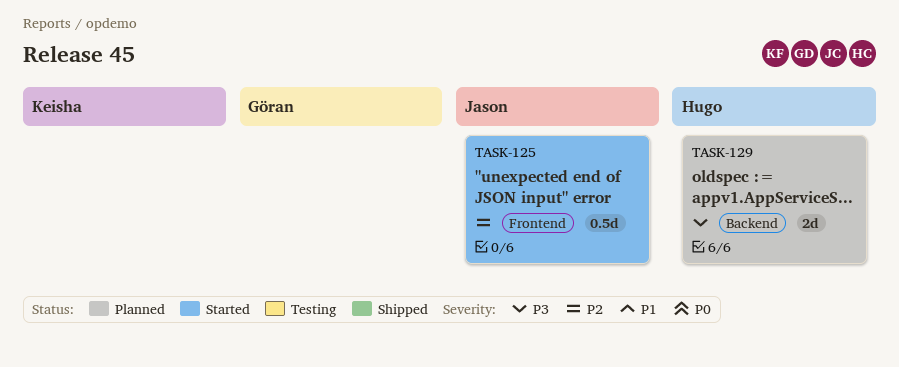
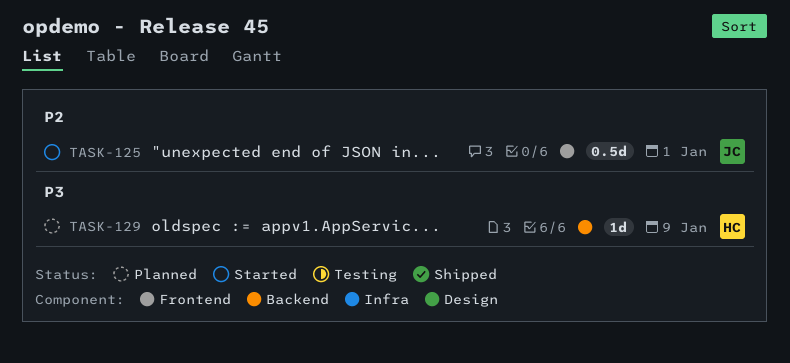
TASK-129, estimate: 2d -> 1d

